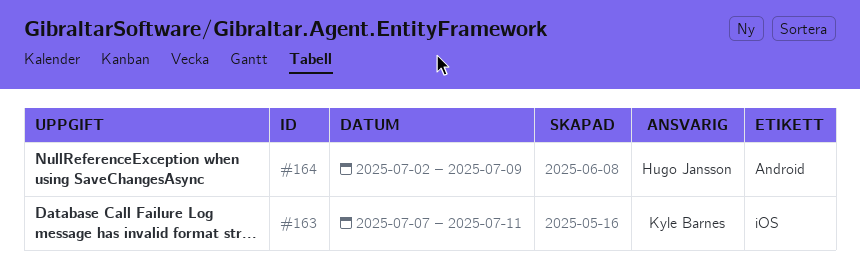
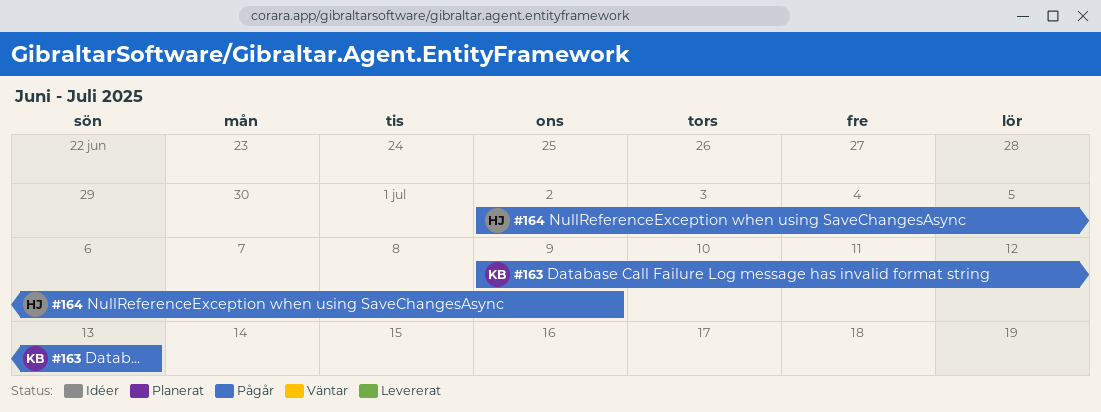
#163, start: Jul 7 -> Jul 9
#163, due: Jul 11 -> Jul 13

